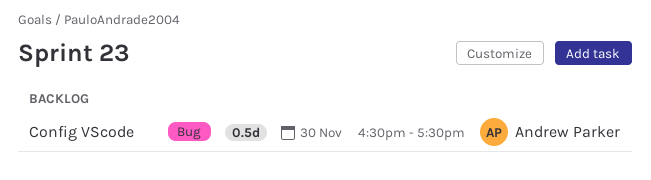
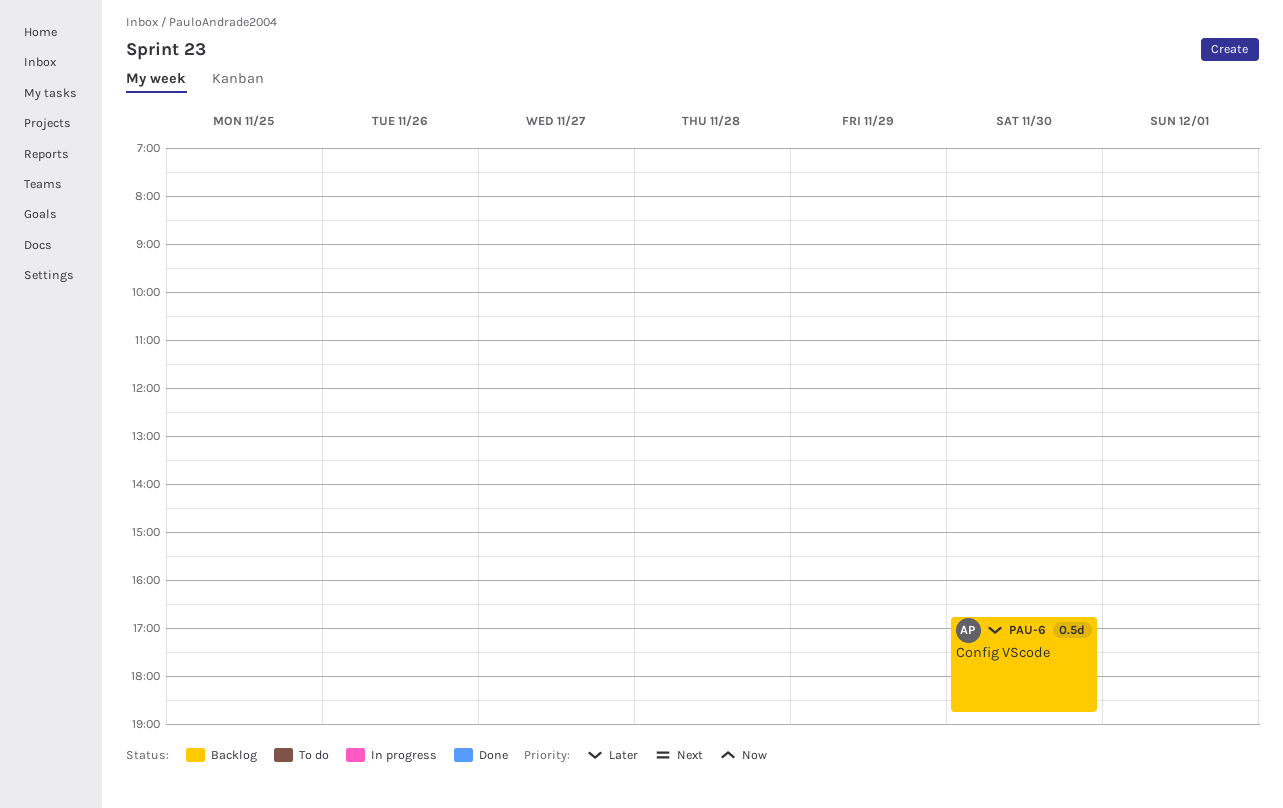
Config VScode, begins: 16:30 -> 16:45
Config VScode, ends: 17:30 -> 18:45

